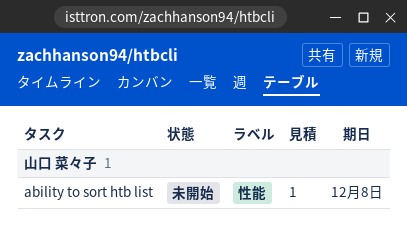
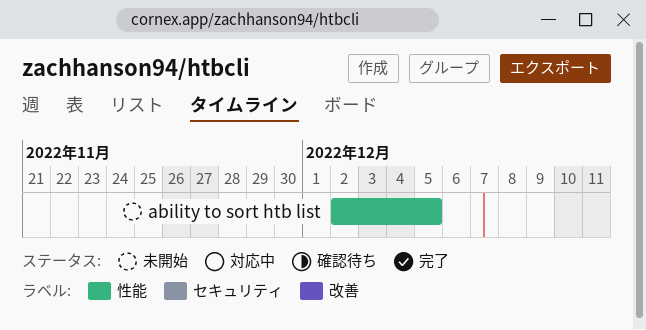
ability to sort htb list, due: Dec 8 -> Dec 5

